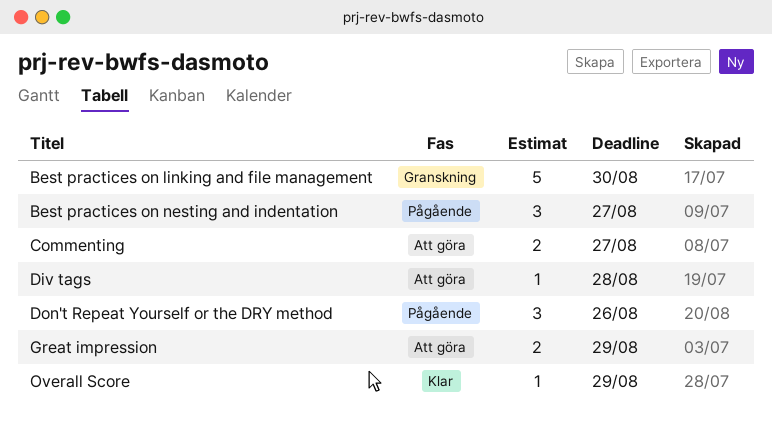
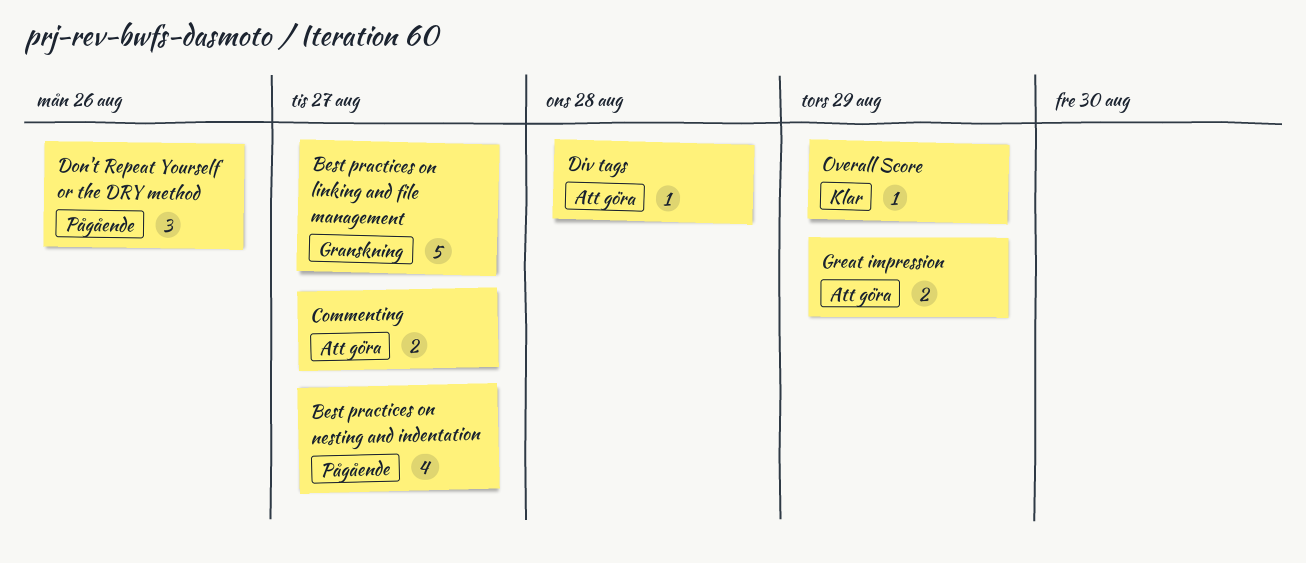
Best practices on linking and file management, due: Aug 30 -> Aug 27
Best practices on nesting and indentation, estimate: 3 -> 4

